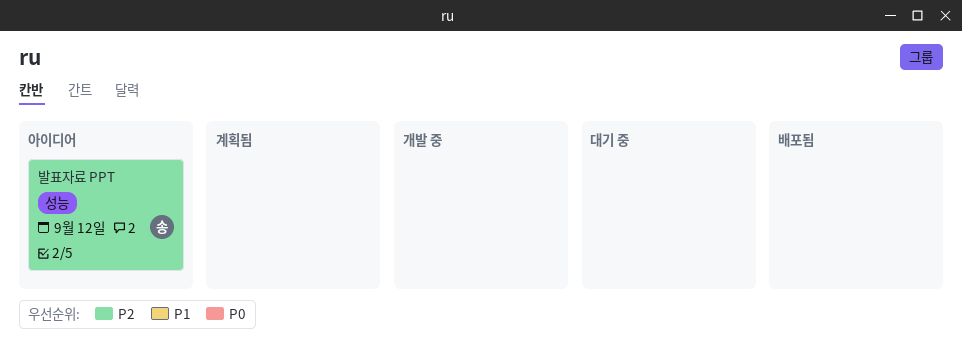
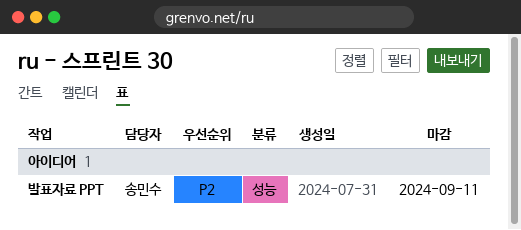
발표자료 PPT, due: Sep 12 -> Sep 11

